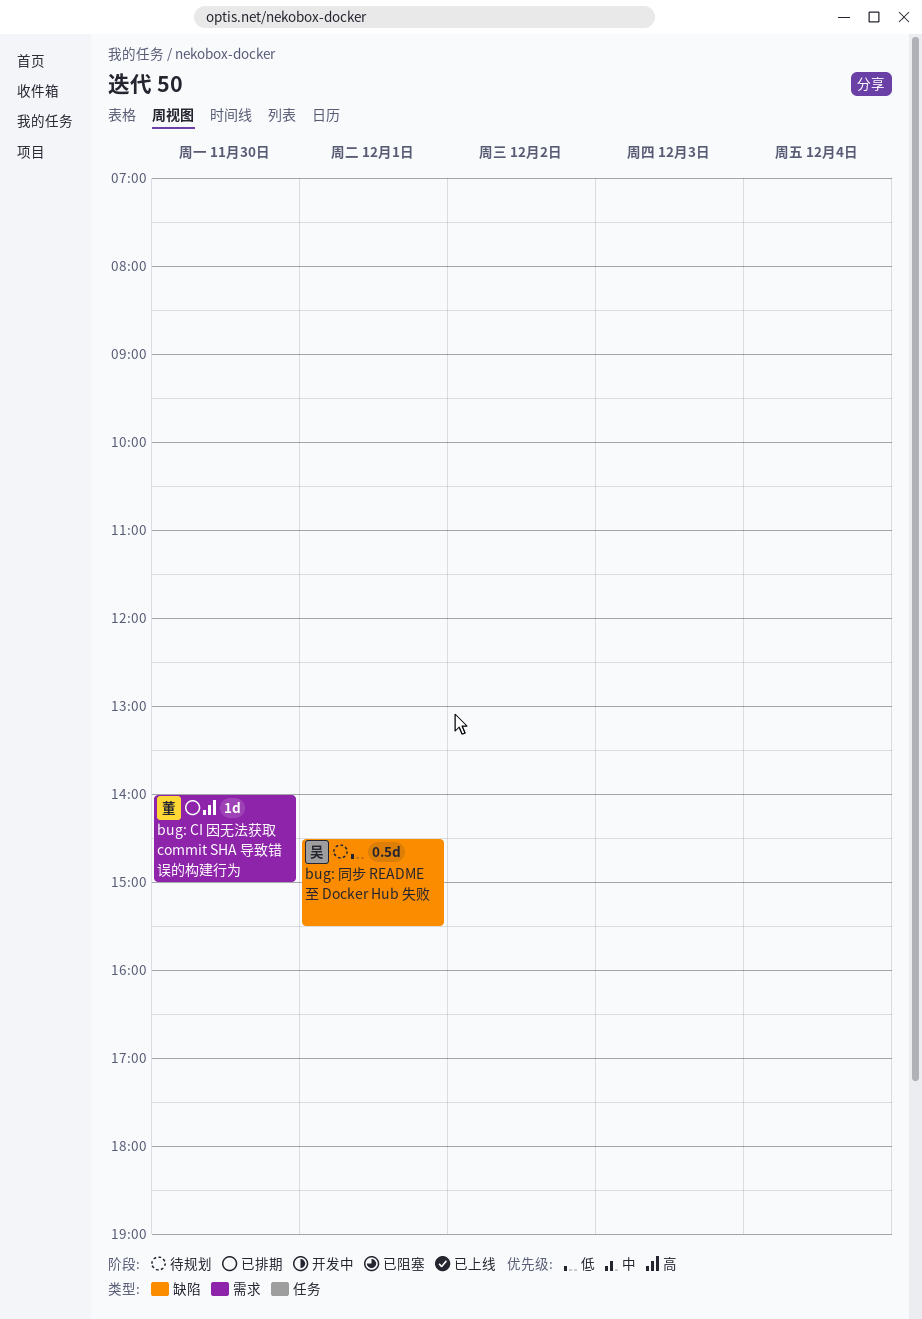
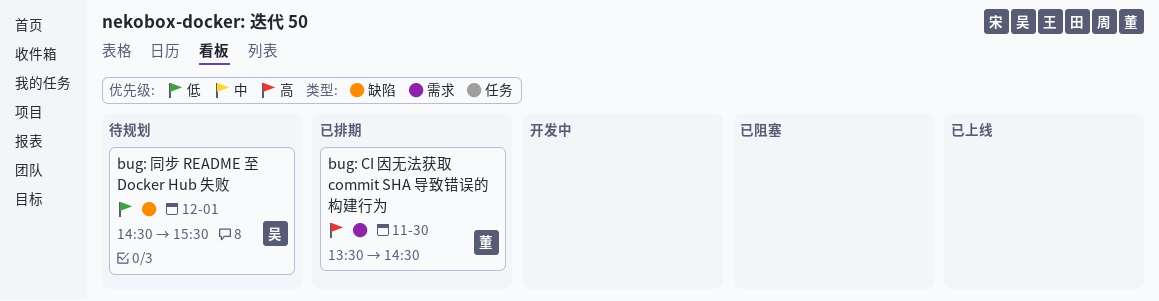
bug: CI 因无法获取 commit SHA 导致错误的构建行为, begins: 14:00 -> 13:30
bug: CI 因无法获取 commit SHA 导致错误的构建行为, ends: 15:00 -> 14:30

